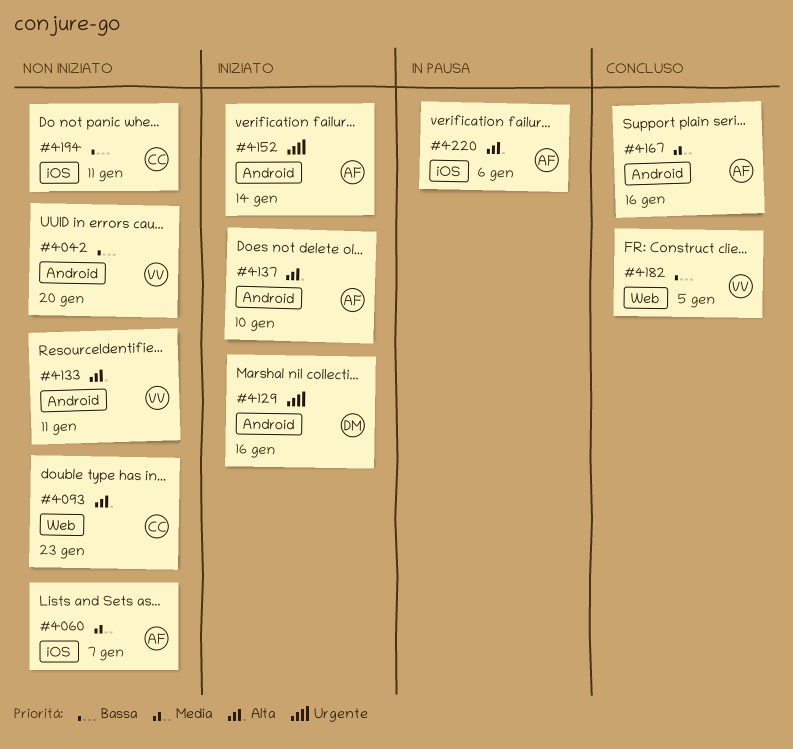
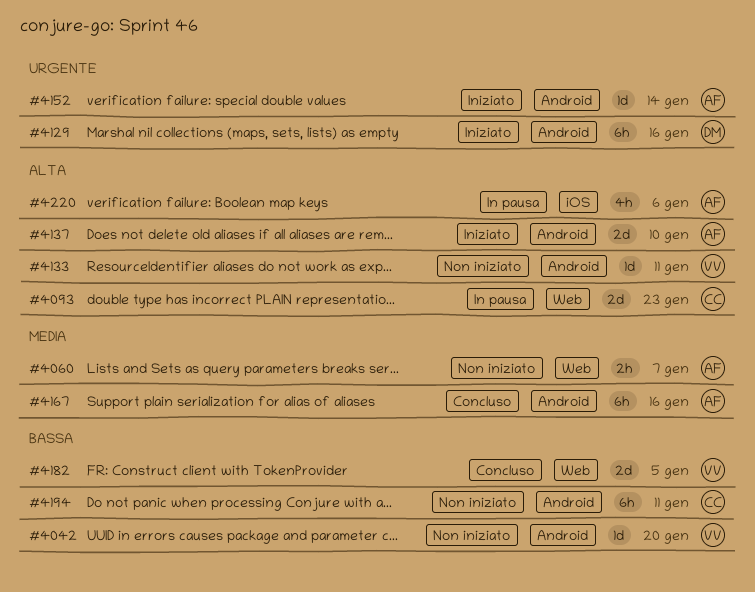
#4060, label: iOS -> Web
#4093, status: Non iniziato -> In pausa
#4194, label: iOS -> Android

